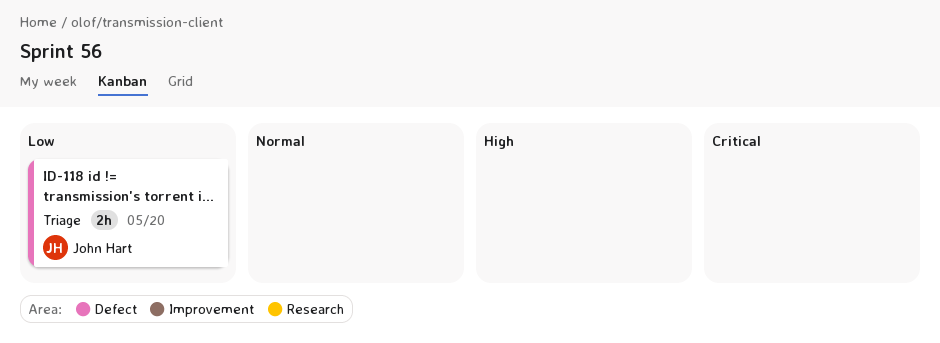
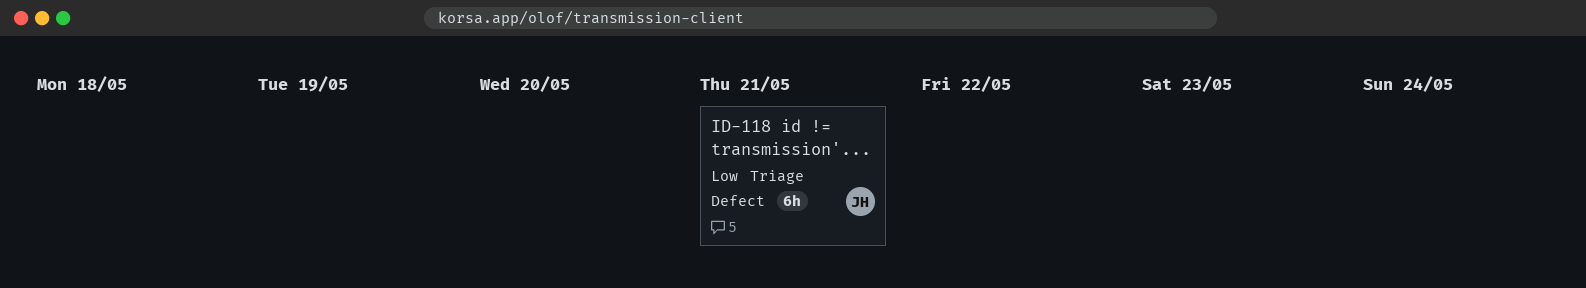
ID-118, estimate: 2h -> 6h
ID-118, due: May 20 -> May 21

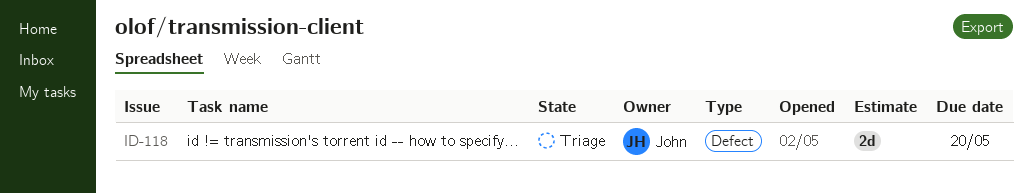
ID-118, estimate: 6h -> 2d
ID-118, due: May 21 -> May 20

